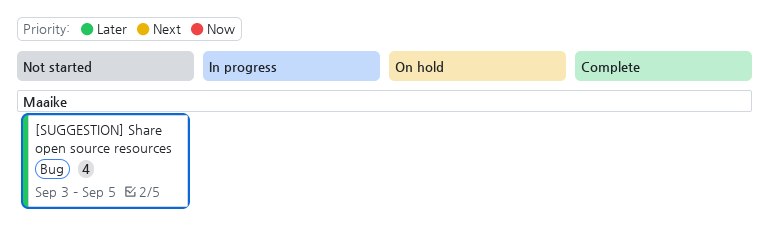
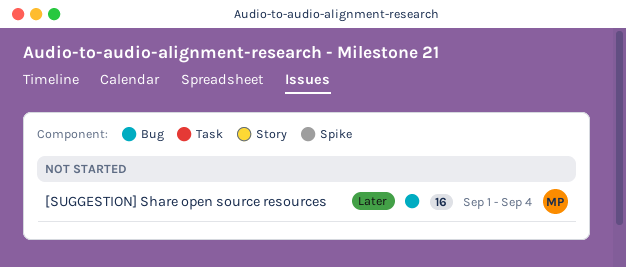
[SUGGESTION] Share open source resources, estimate: 4 -> 16
[SUGGESTION] Share open source resources, start: Sep 3 -> Sep 1
[SUGGESTION] Share open source resources, due: Sep 5 -> Sep 4

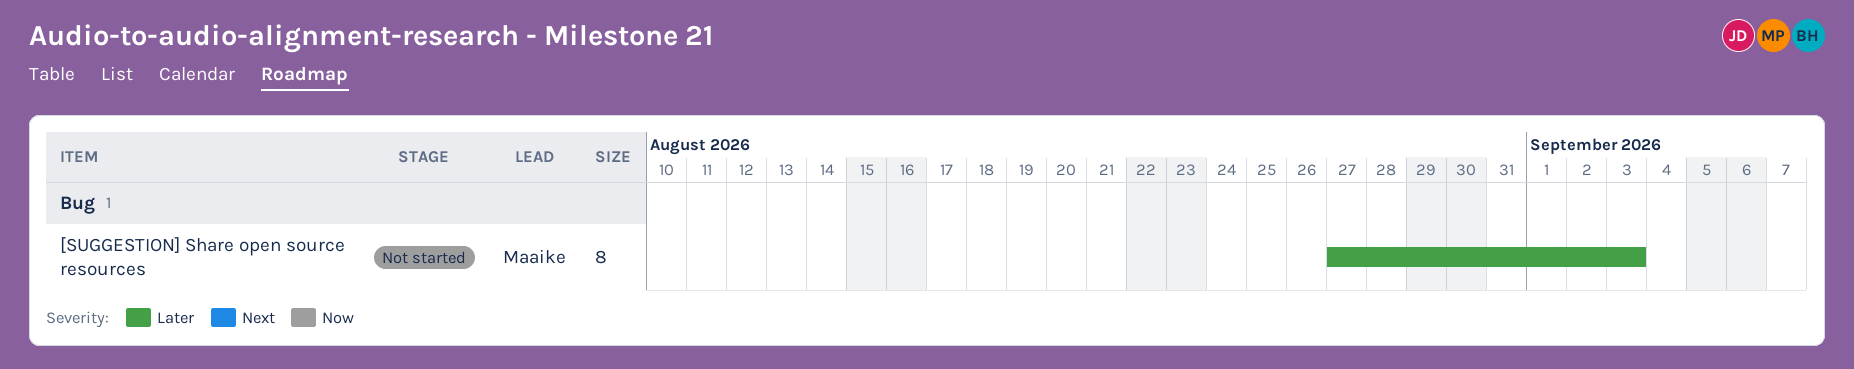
[SUGGESTION] Share open source resources, estimate: 16 -> 8
[SUGGESTION] Share open source resources, start: Sep 1 -> Aug 27
[SUGGESTION] Share open source resources, due: Sep 4 -> Sep 3

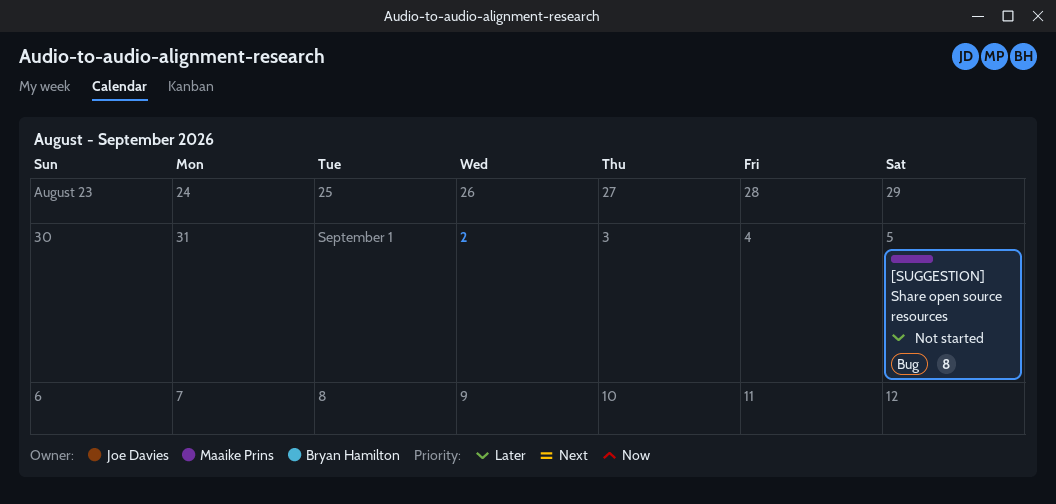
[SUGGESTION] Share open source resources, due: Sep 3 -> Sep 5

